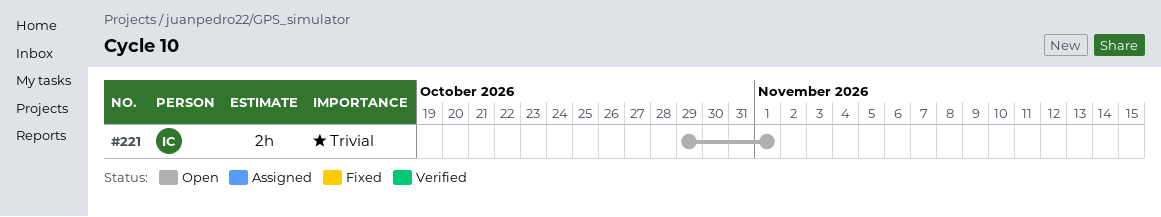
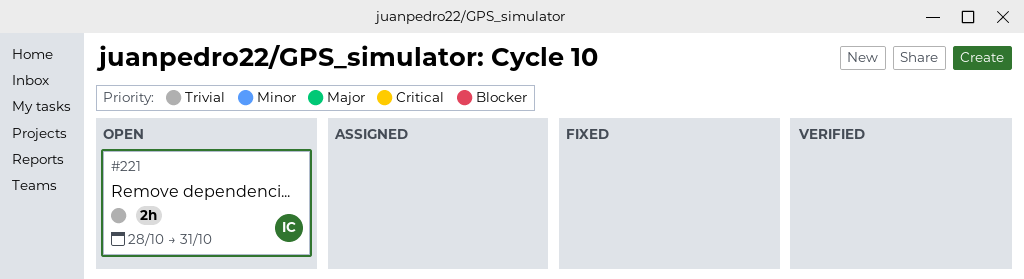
#221, start: Oct 29 -> Oct 28
#221, due: Nov 1 -> Oct 31

